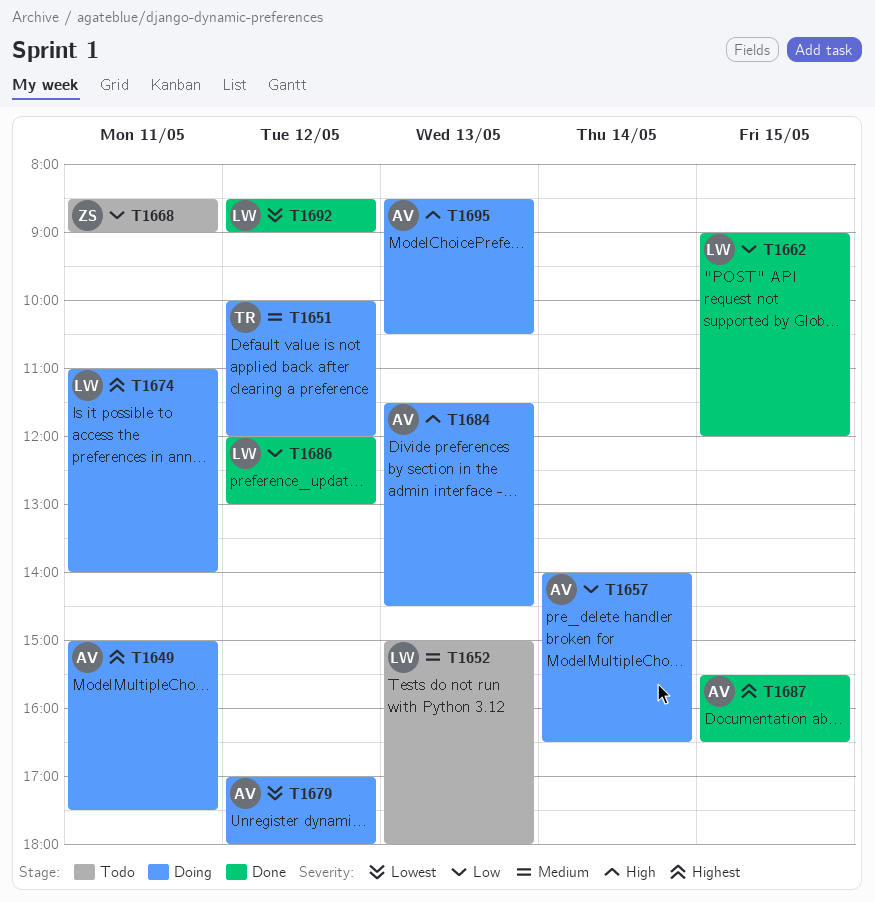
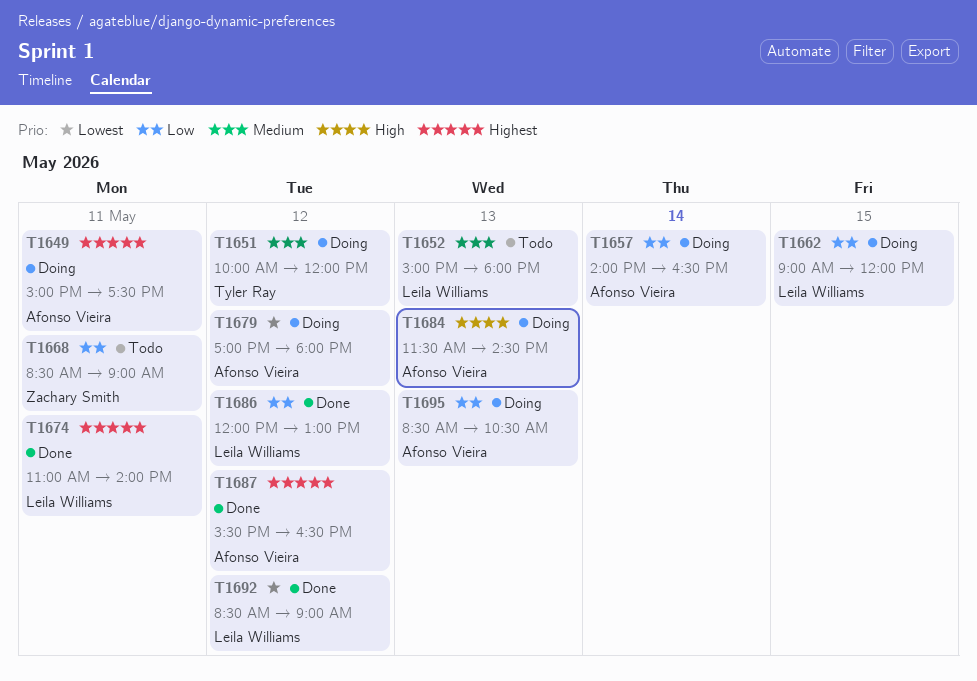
T1662, status: Done -> Doing
T1674, status: Doing -> Done
T1687, day: May 15 -> May 12
T1695, priority: High -> Low

